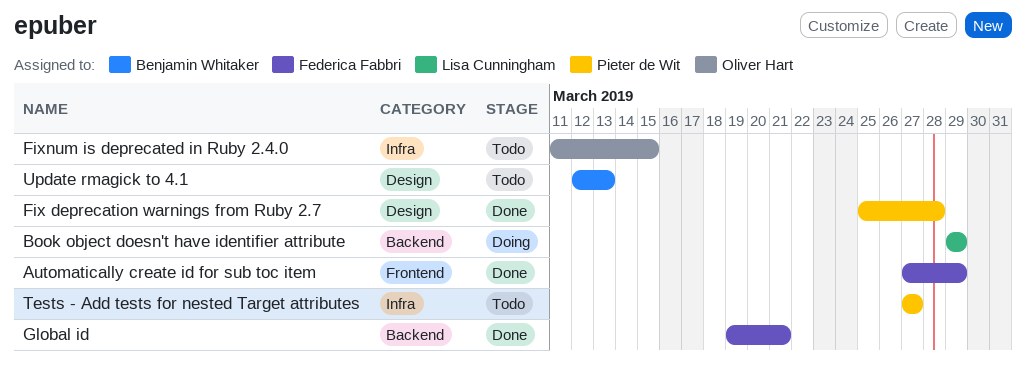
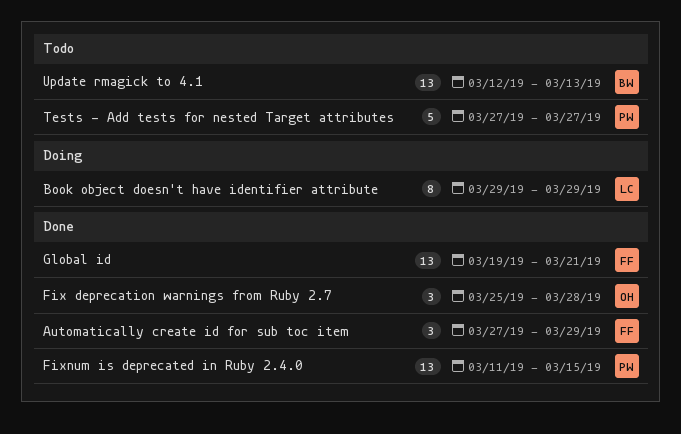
Fix deprecation warnings from Ruby 2.7, owner: Pieter de Wit -> Oliver Hart
Fixnum is deprecated in Ruby 2.4.0, status: Todo -> Done
Fixnum is deprecated in Ruby 2.4.0, owner: Oliver Hart -> Pieter de Wit

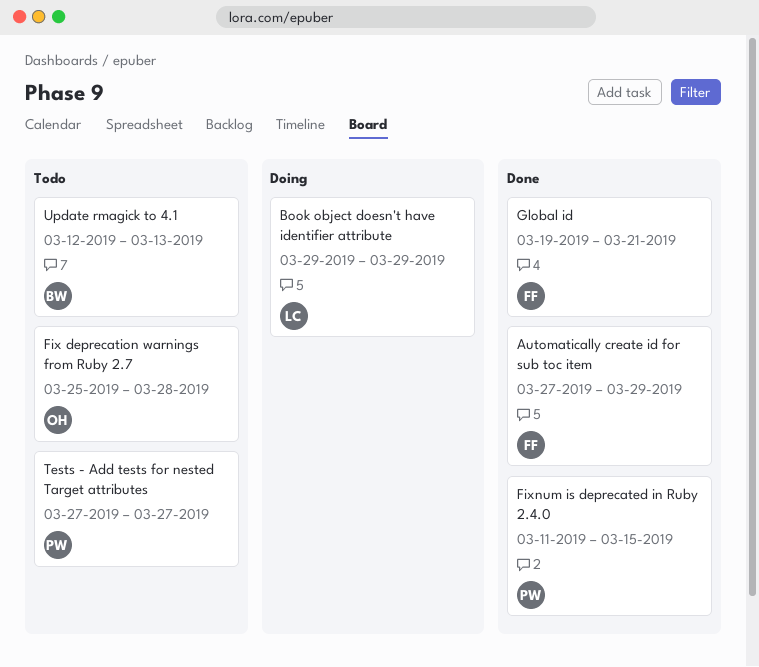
Fix deprecation warnings from Ruby 2.7, status: Done -> Todo

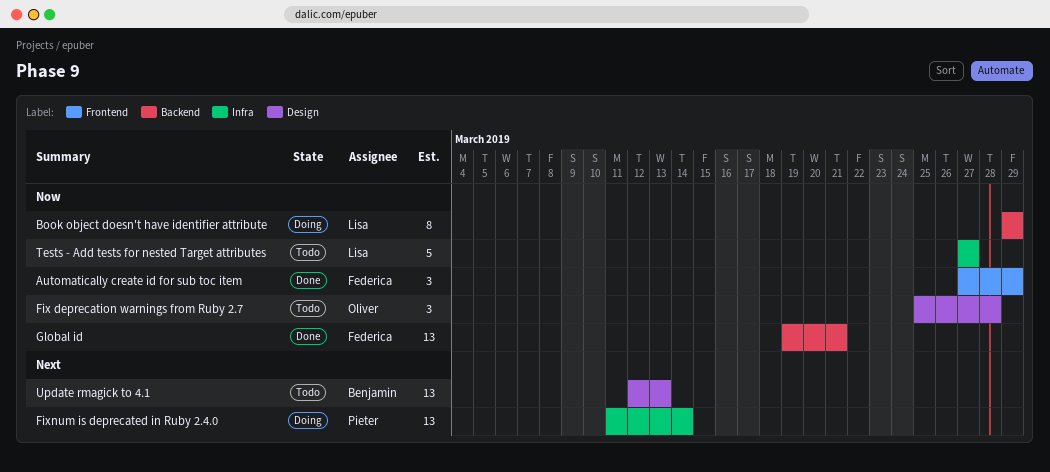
Fixnum is deprecated in Ruby 2.4.0, status: Done -> Doing
Fixnum is deprecated in Ruby 2.4.0, due: Mar 15 -> Mar 14
Tests - Add tests for nested Target attributes, owner: Pieter -> Lisa

